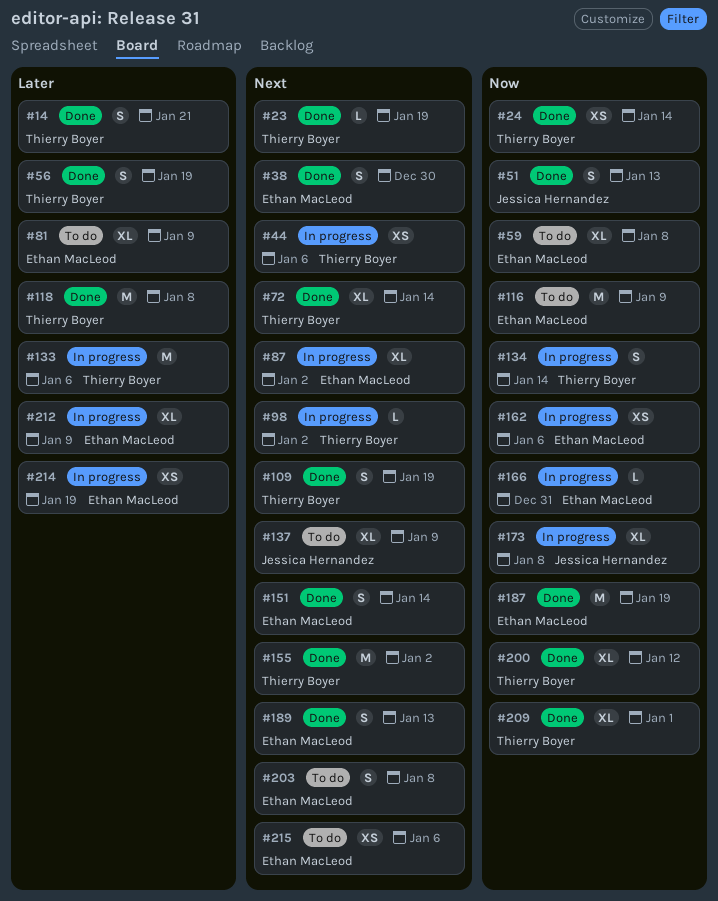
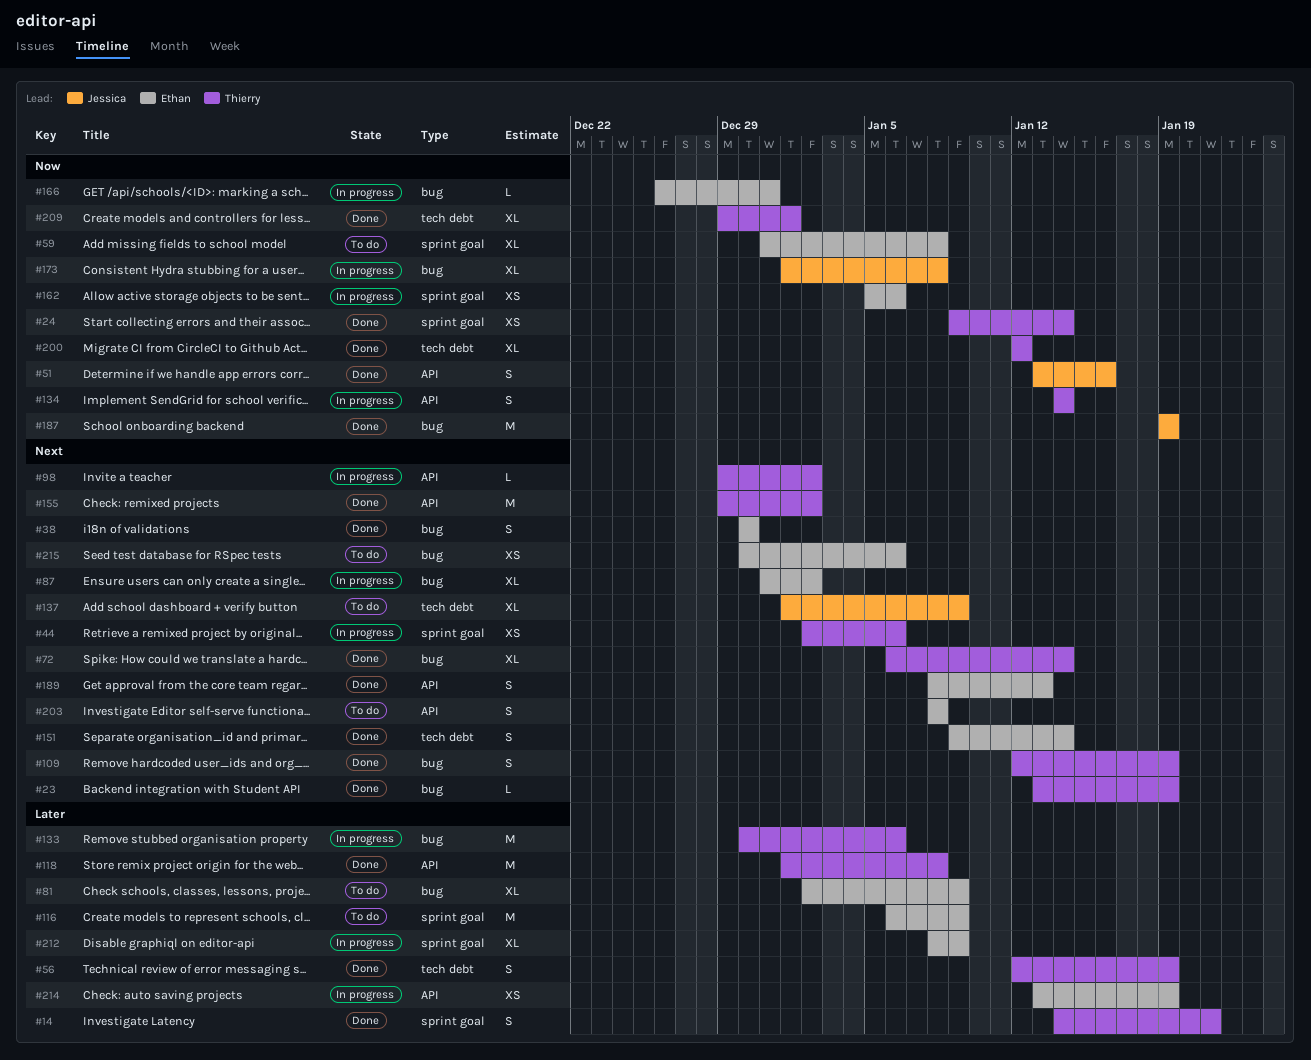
#51, due: Jan 13 -> Jan 16
#116, priority: Now -> Later
#187, owner: Ethan MacLeod -> Jessica Hernandez

